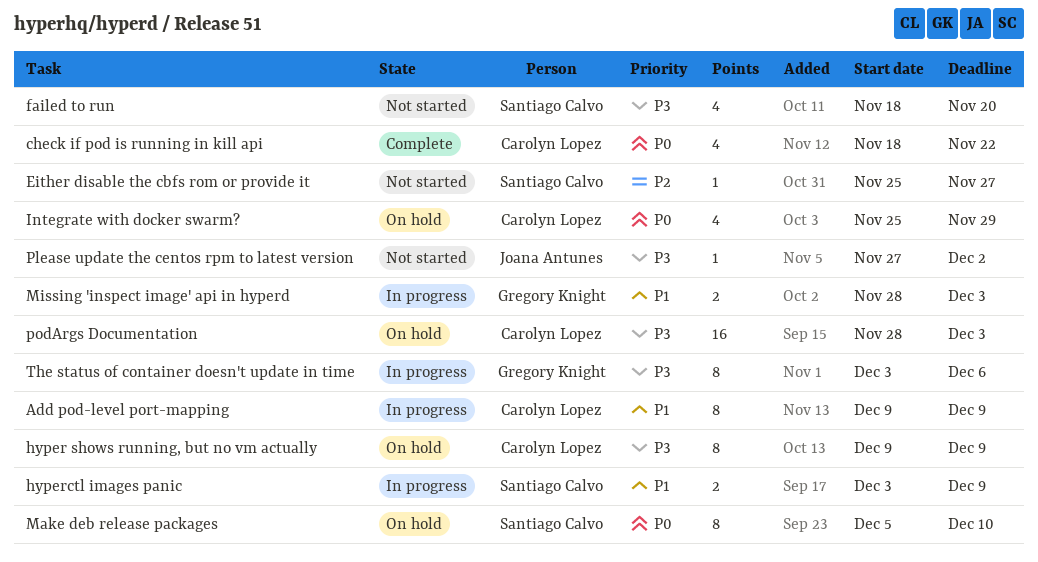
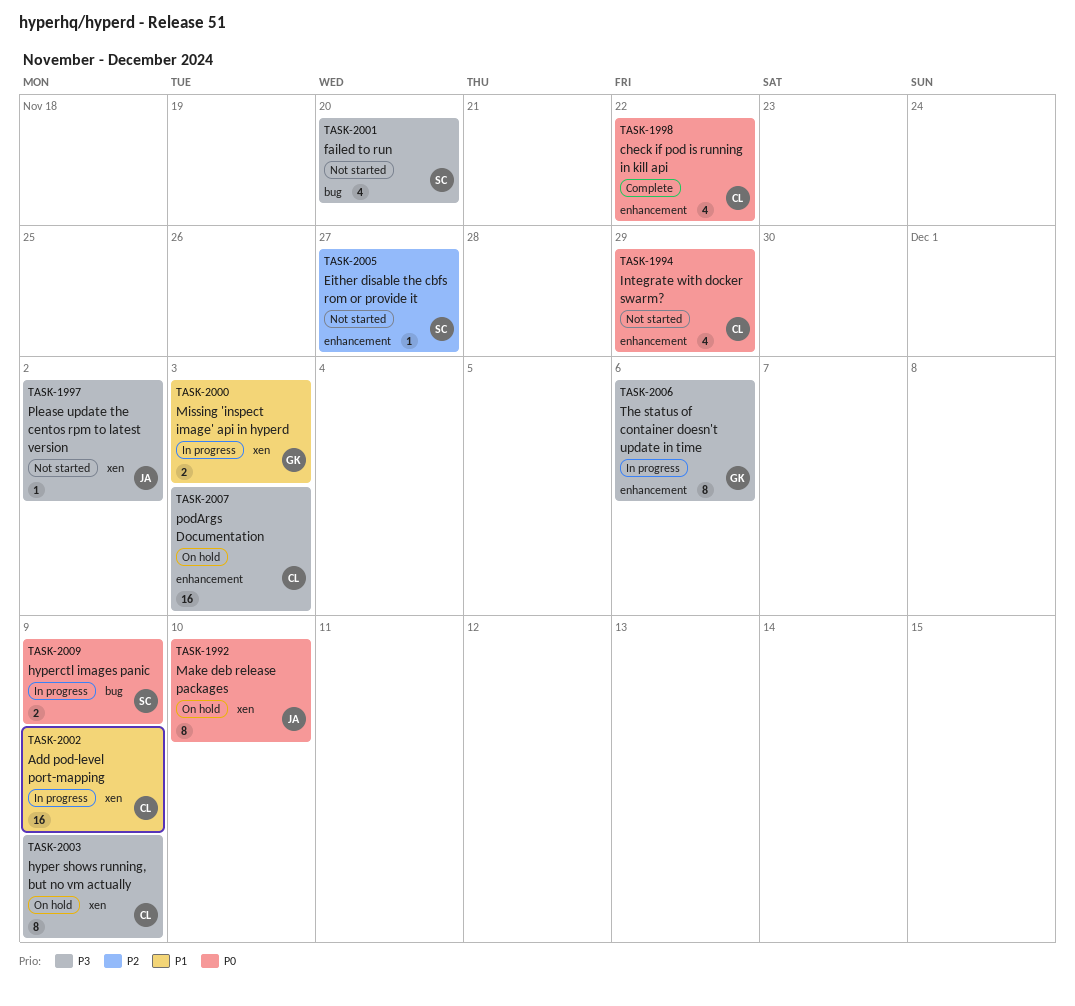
Add pod-level port-mapping, estimate: 8 -> 16
hyperctl images panic, priority: P1 -> P0
Integrate with docker swarm?, status: On hold -> Not started
Make deb release packages, owner: Santiago Calvo -> Joana Antunes

